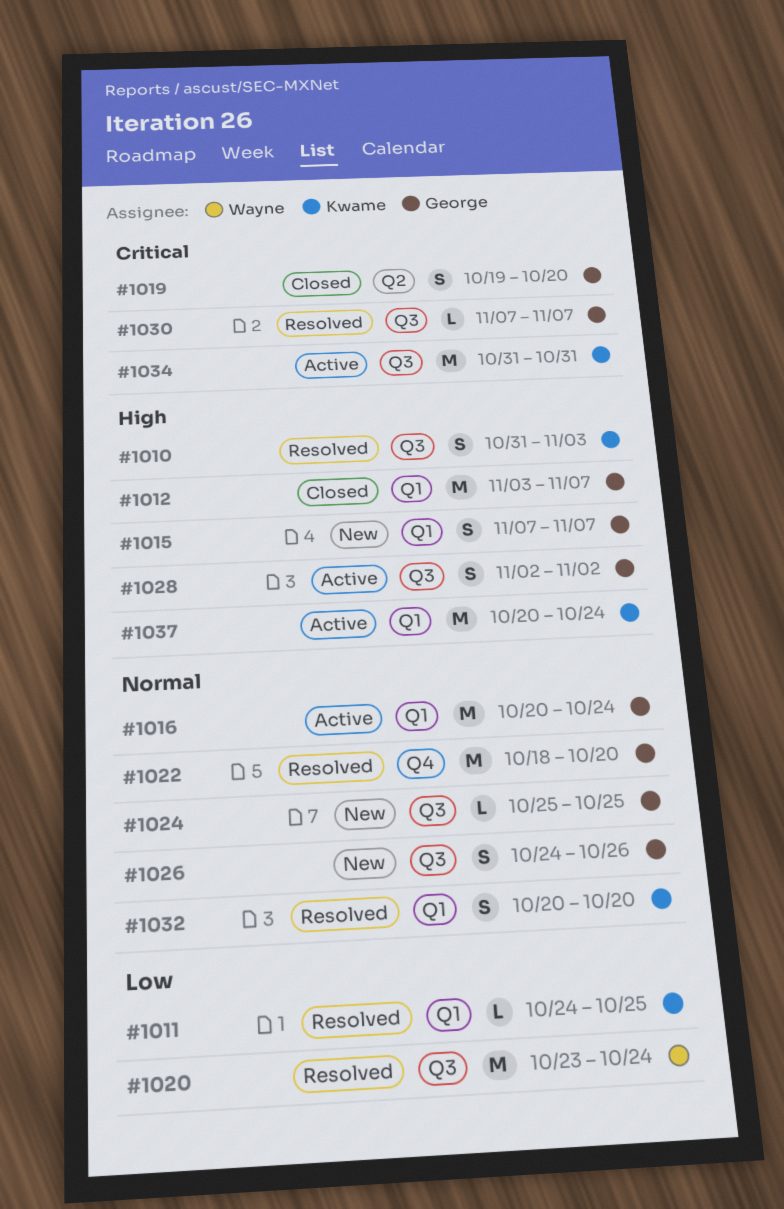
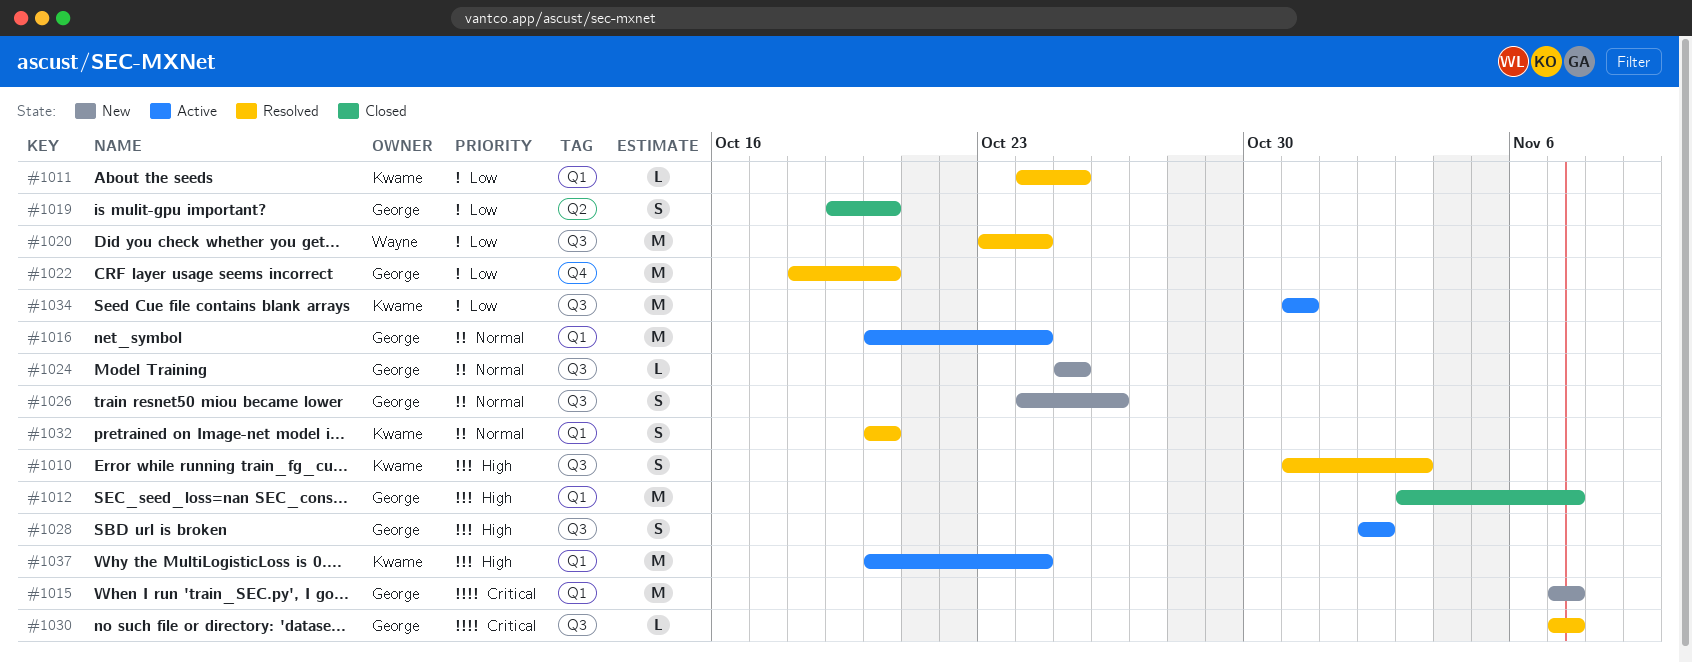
#1015, priority: High -> Critical
#1015, estimate: S -> M
#1019, priority: Critical -> Low
#1022, priority: Normal -> Low
#1034, priority: Critical -> Low

